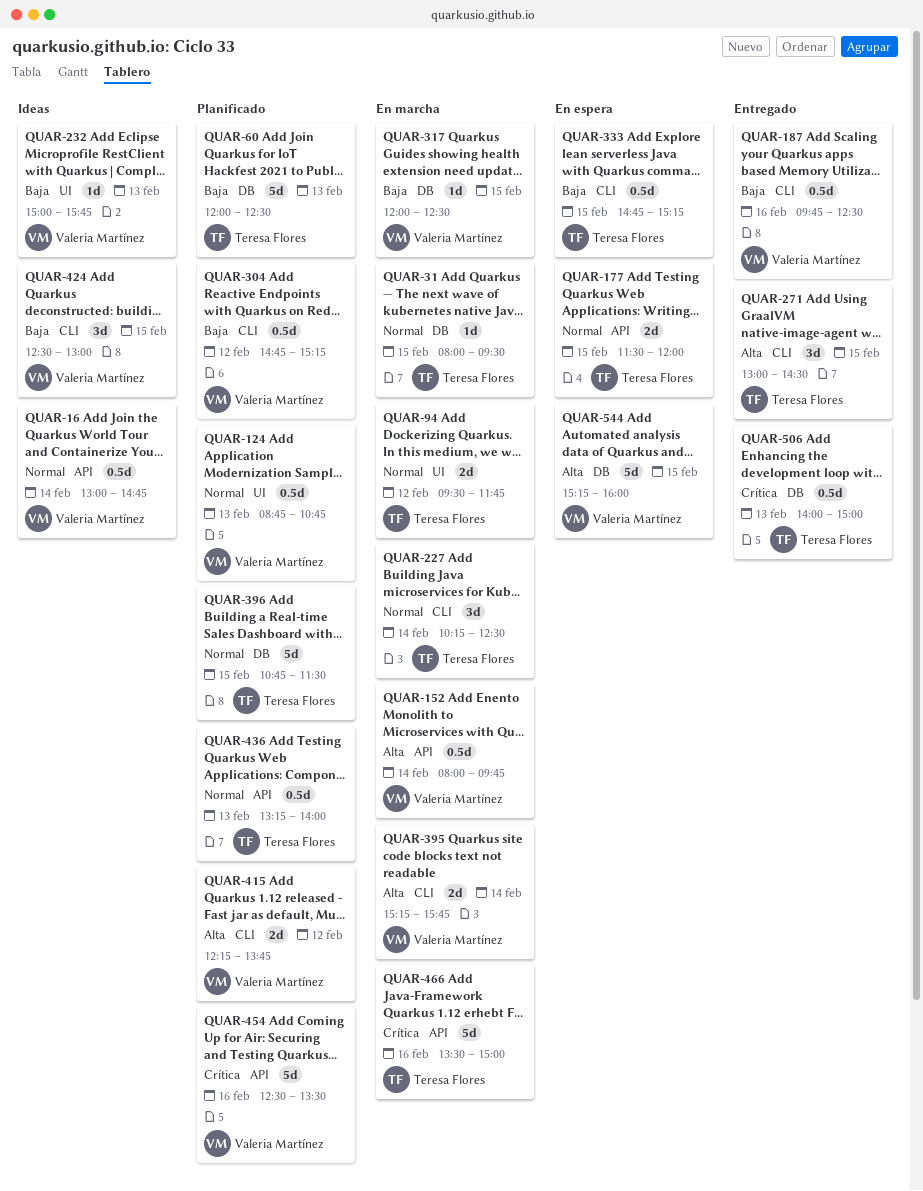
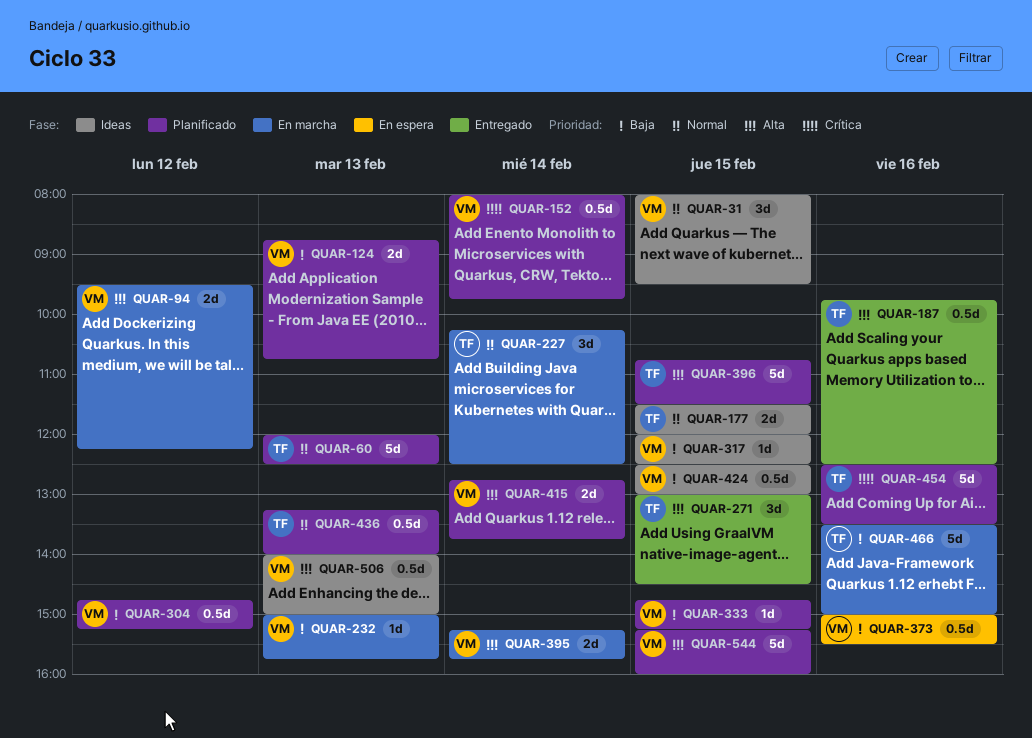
QUAR-16: present -> none
QUAR-31, status: En marcha -> Ideas
QUAR-31, owner: Teresa Flores -> Valeria Martínez
QUAR-31, estimate: 1d -> 3d
QUAR-60, priority: Baja -> Normal
QUAR-94, owner: Teresa Flores -> Valeria Martínez
QUAR-94, priority: Normal -> Alta
QUAR-94, ends: 11:45 -> 12:15
QUAR-124, priority: Normal -> Baja
QUAR-124, estimate: 0.5d -> 2d
QUAR-152, status: En marcha -> Planificado
QUAR-152, priority: Alta -> Crítica
QUAR-177, status: En espera -> Ideas
QUAR-187, owner: Valeria Martínez -> Teresa Flores
QUAR-187, priority: Baja -> Alta
QUAR-232, status: Ideas -> En marcha
QUAR-317, status: En marcha -> Ideas
QUAR-333, status: En espera -> Planificado
QUAR-333, owner: Teresa Flores -> Valeria Martínez
QUAR-333, estimate: 0.5d -> 1d
QUAR-373: none -> present
QUAR-396, priority: Normal -> Alta
QUAR-415, day: Feb 12 -> Feb 14
QUAR-415, begins: 12:15 -> 12:45
QUAR-424, estimate: 3d -> 0.5d
QUAR-454, owner: Valeria Martínez -> Teresa Flores
QUAR-466, priority: Crítica -> Baja
QUAR-506, status: Entregado -> Ideas
QUAR-506, owner: Teresa Flores -> Valeria Martínez
QUAR-506, priority: Crítica -> Alta
QUAR-544, status: En espera -> Planificado

